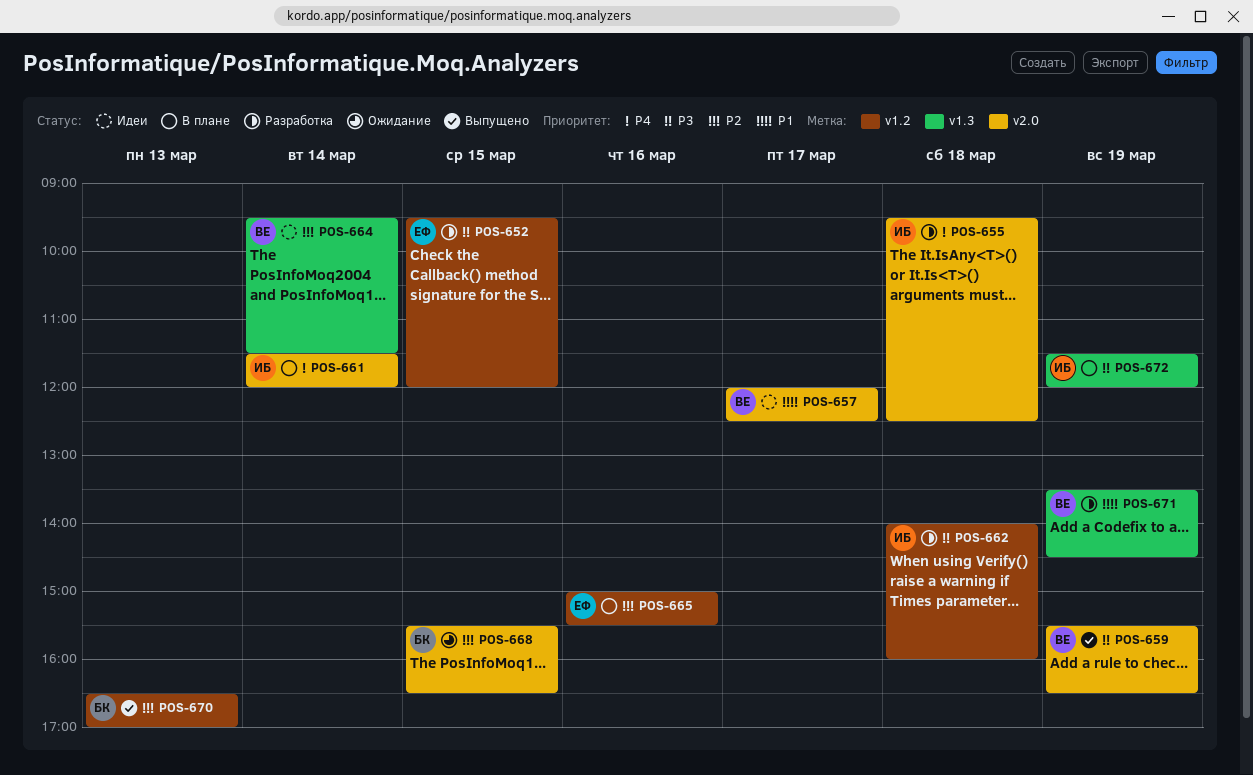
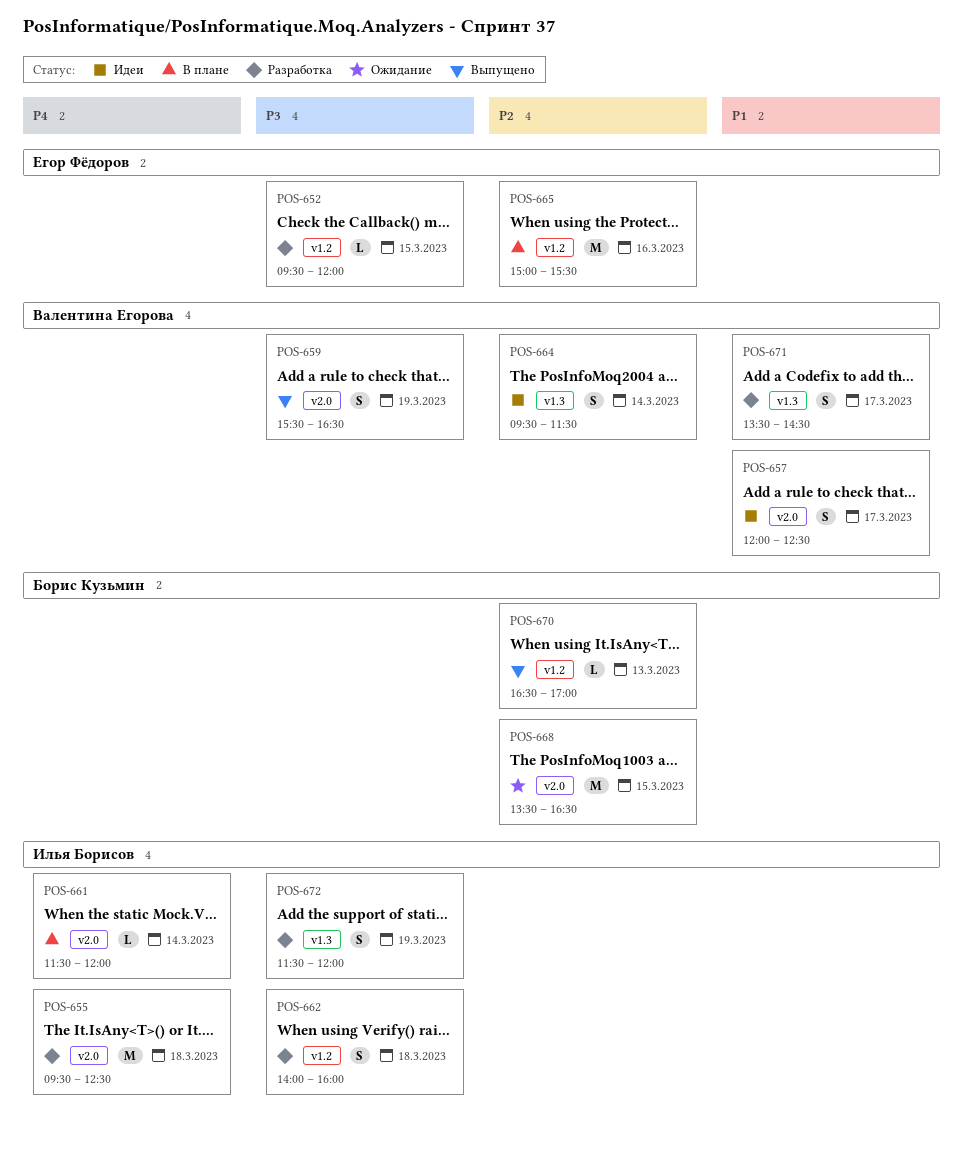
POS-668, begins: 15:30 -> 13:30
POS-671, day: Mar 19 -> Mar 17
POS-672, status: В плане -> Разработка

